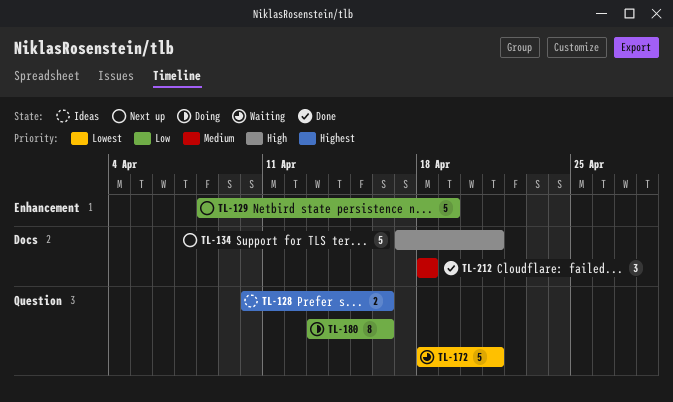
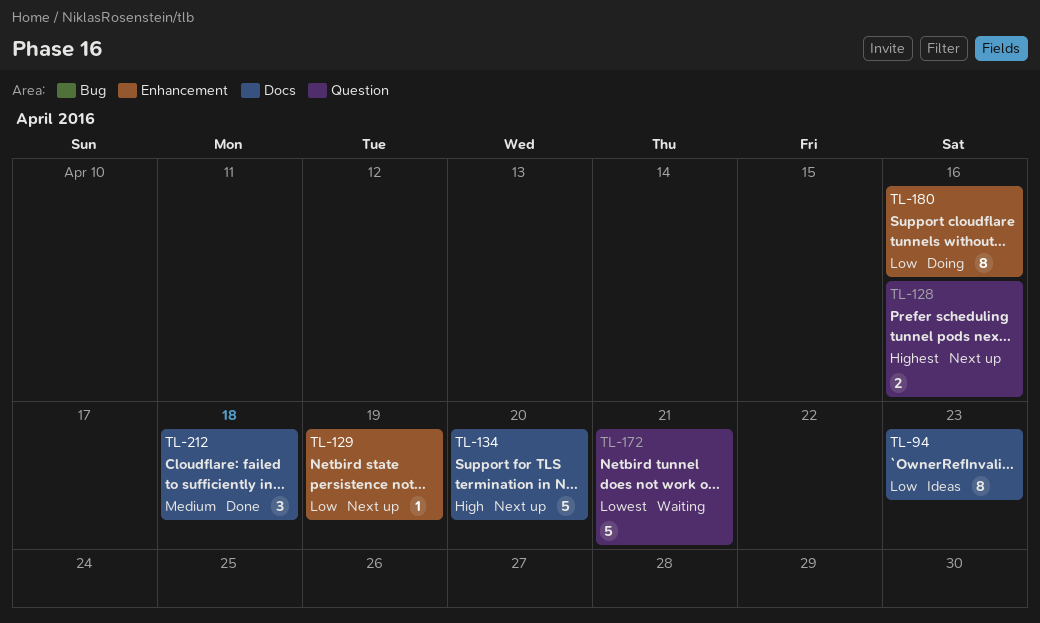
TL-94: none -> present
TL-128, status: Ideas -> Next up
TL-129, estimate: 5 -> 1
TL-134, due: Apr 21 -> Apr 20
TL-180, label: Question -> Enhancement

